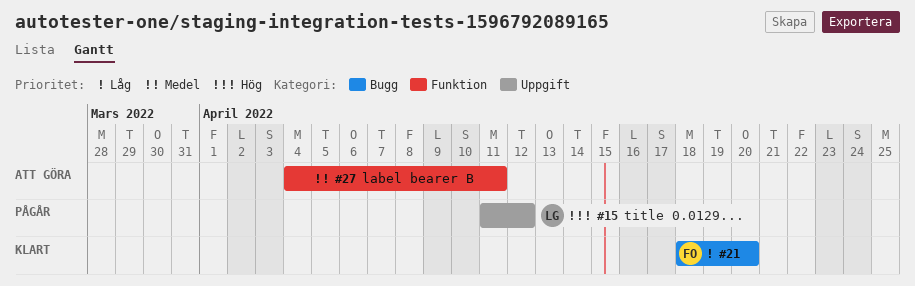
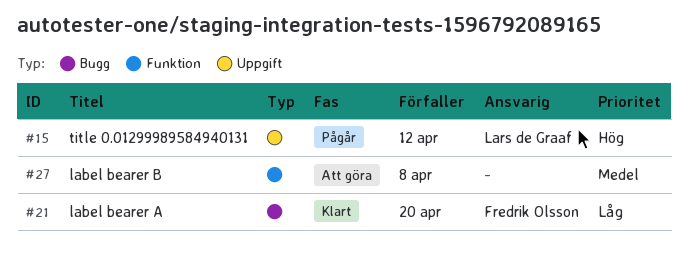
#27, due: Apr 11 -> Apr 8

